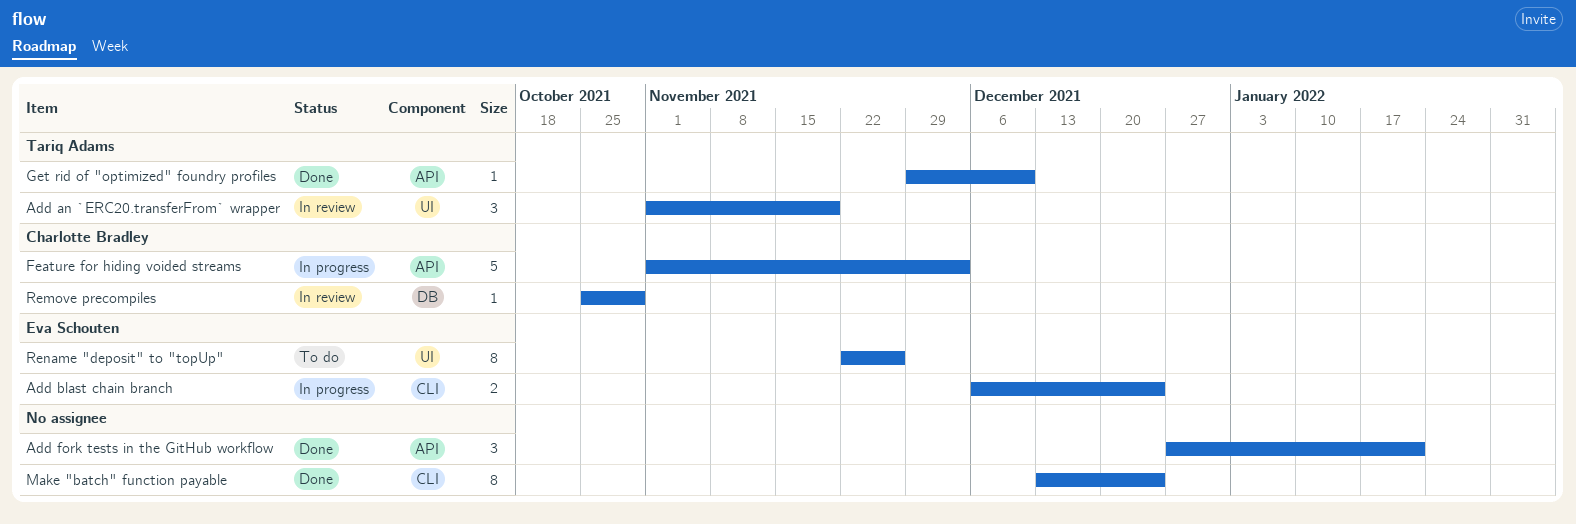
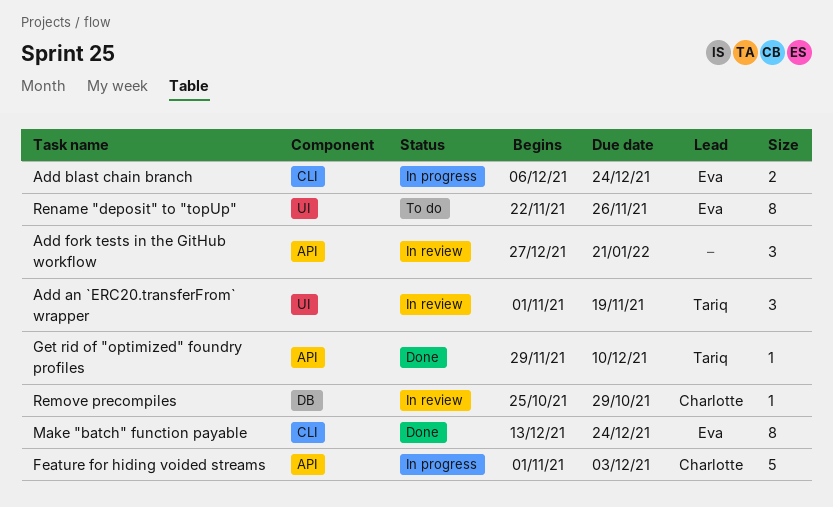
Add fork tests in the GitHub workflow, status: Done -> In review
Make "batch" function payable, owner: none -> Eva Schouten

